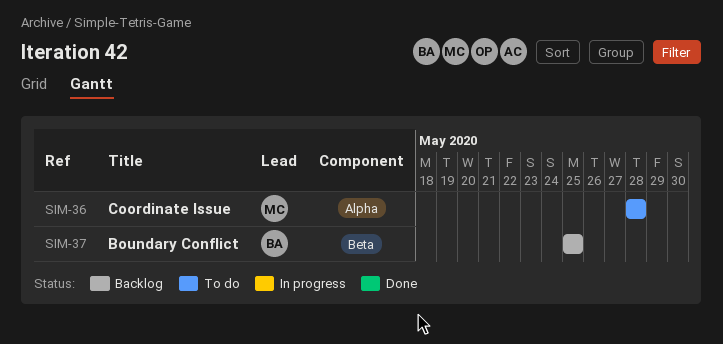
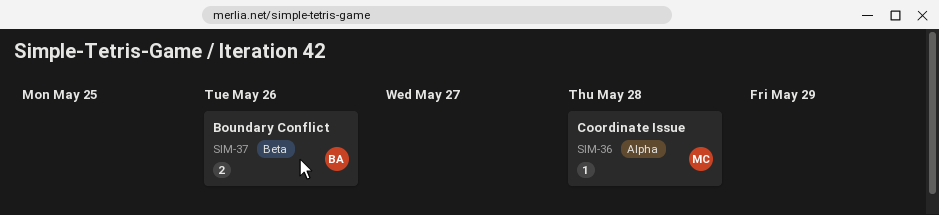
SIM-37, due: May 25 -> May 26

